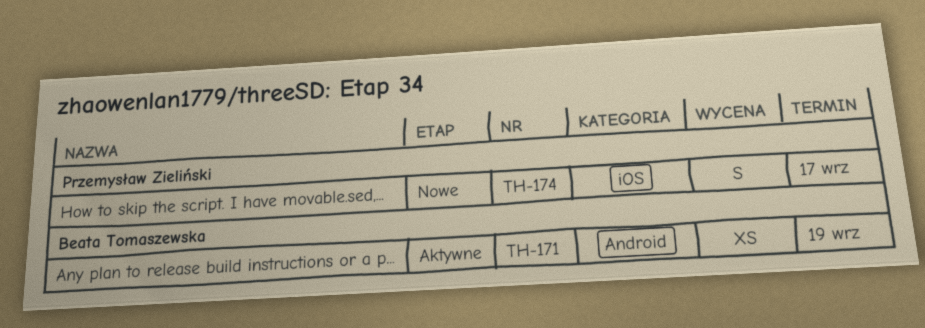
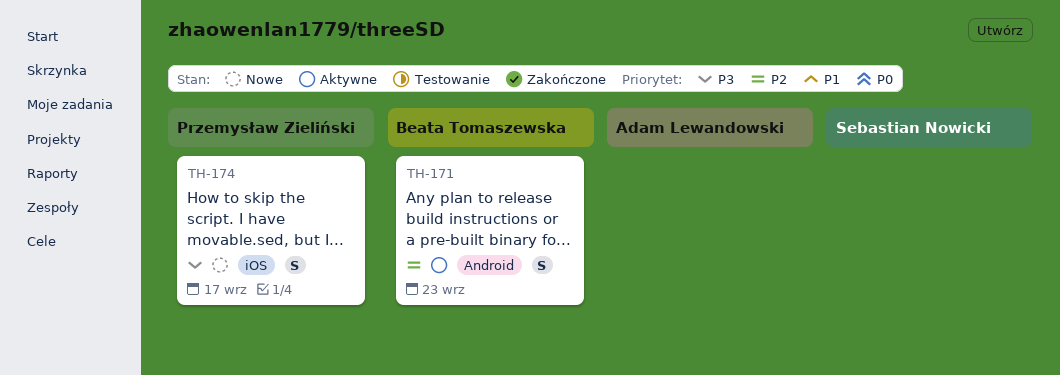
TH-171, estimate: XS -> S
TH-171, due: Sep 19 -> Sep 23

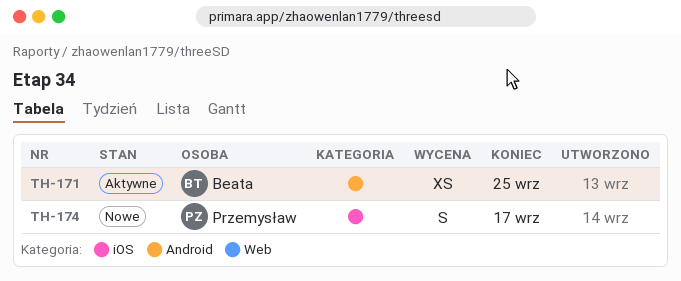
TH-171, estimate: S -> XS
TH-171, due: Sep 23 -> Sep 25

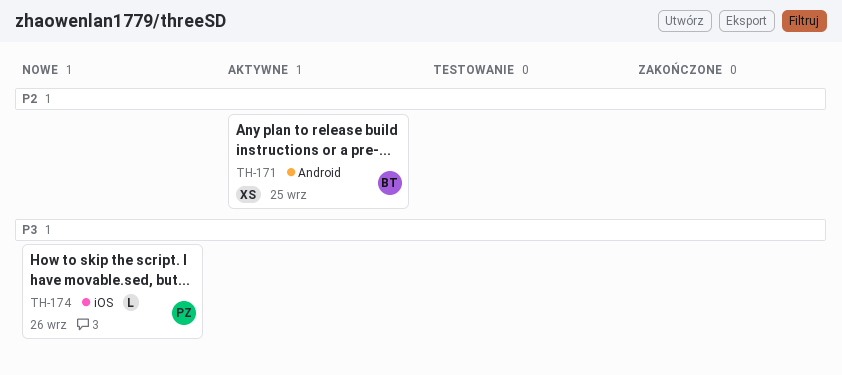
TH-174, estimate: S -> L
TH-174, due: Sep 17 -> Sep 26

